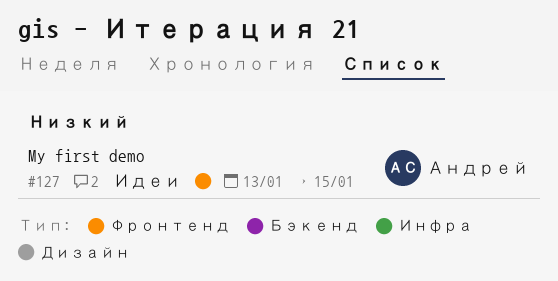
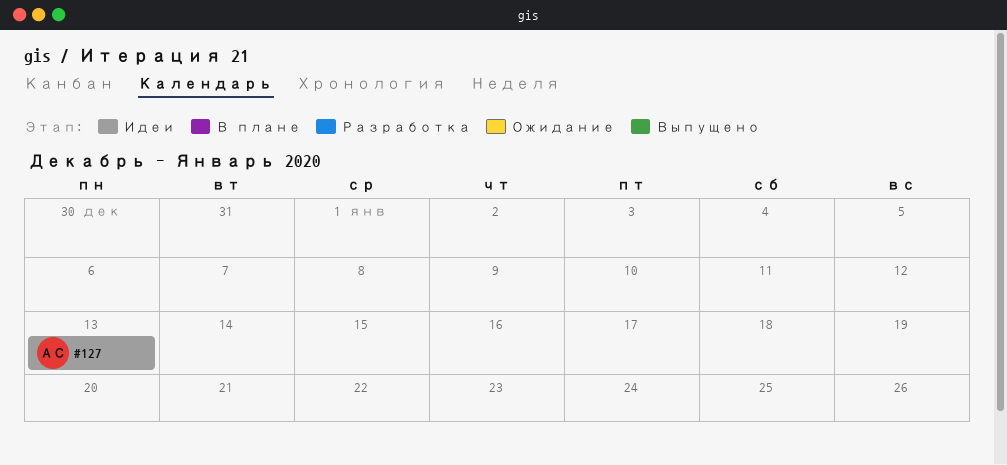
#127, due: Jan 15 -> Jan 13

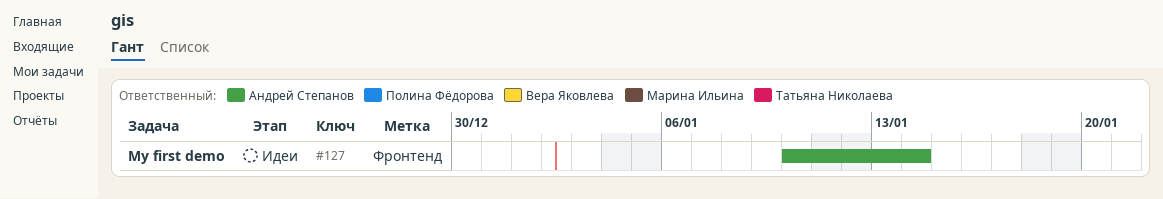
#127, start: Jan 13 -> Jan 10
#127, due: Jan 13 -> Jan 14

